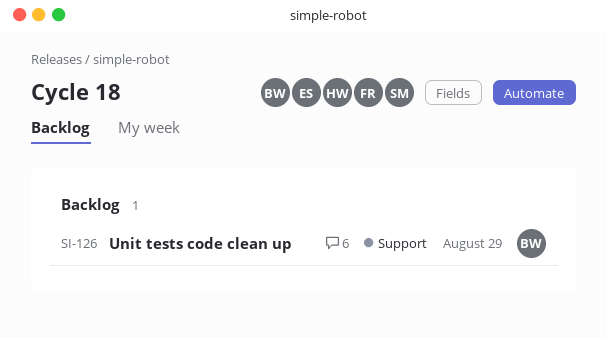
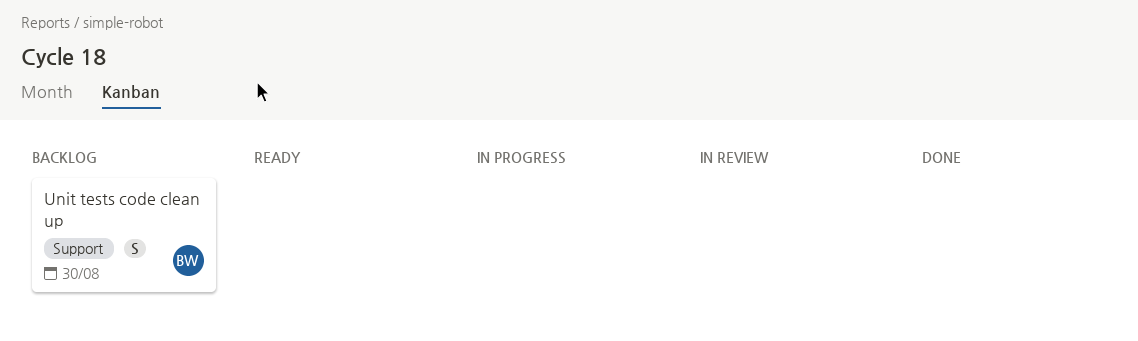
Unit tests code clean up, due: Aug 29 -> Aug 30

